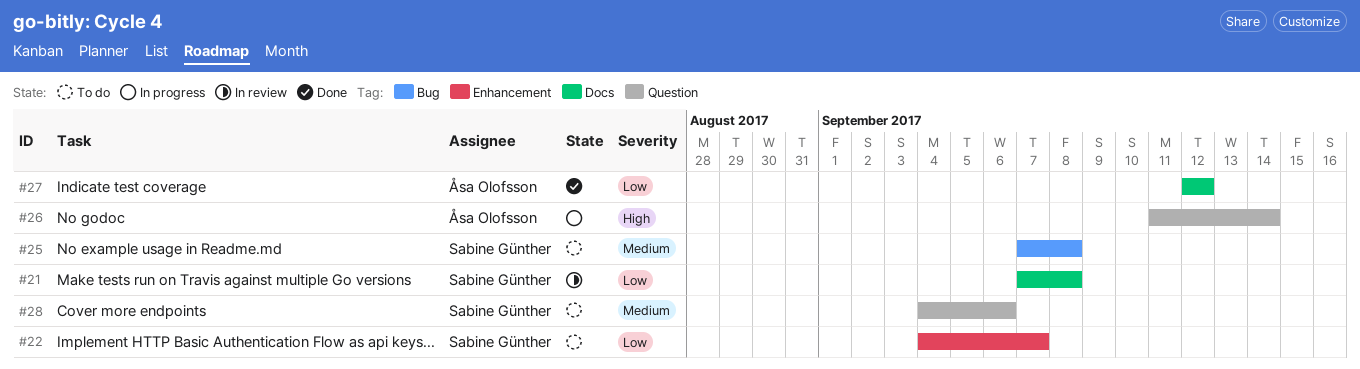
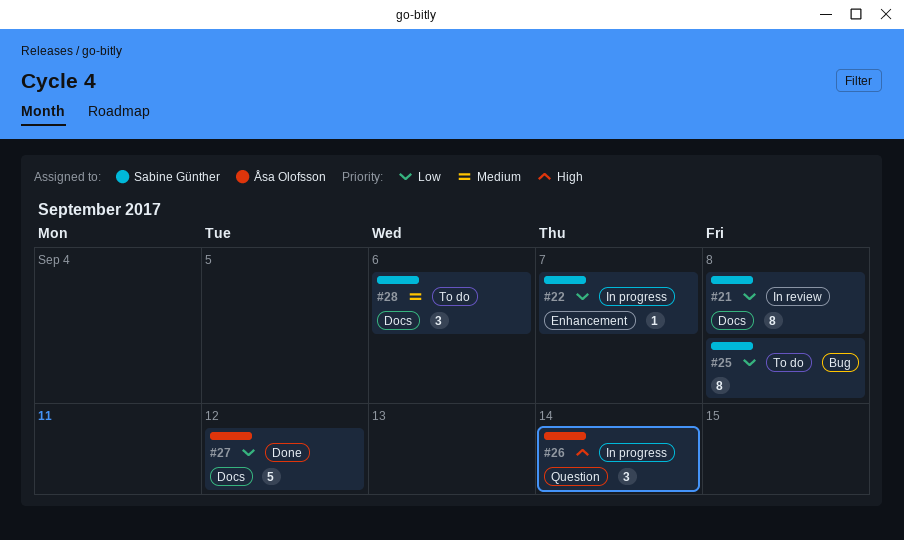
#22, status: To do -> In progress
#25, priority: Medium -> Low
#28, label: Question -> Docs

